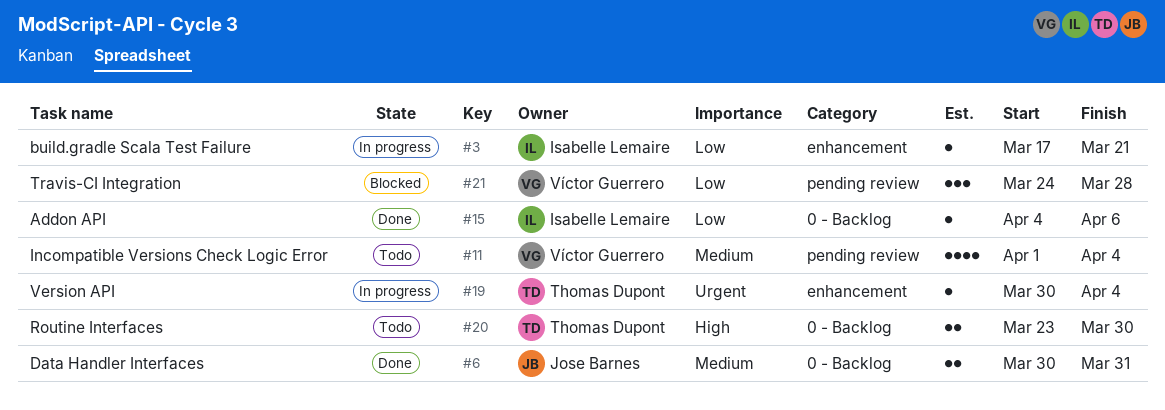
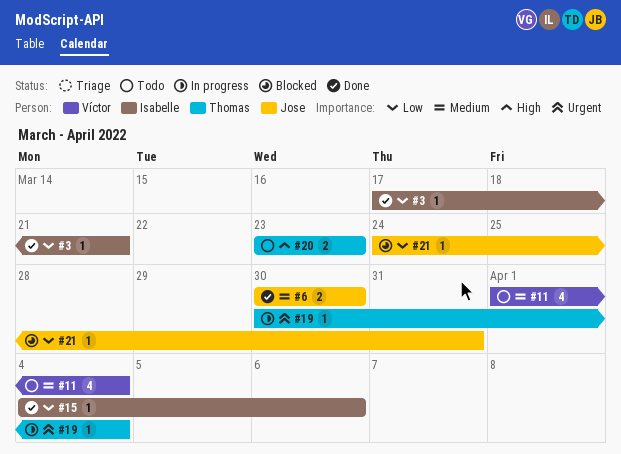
#3, status: In progress -> Done
#6, due: Mar 31 -> Mar 30
#20, due: Mar 30 -> Mar 23
#21, owner: Víctor Guerrero -> Jose Barnes
#21, estimate: 3 -> 1
#21, due: Mar 28 -> Mar 31

